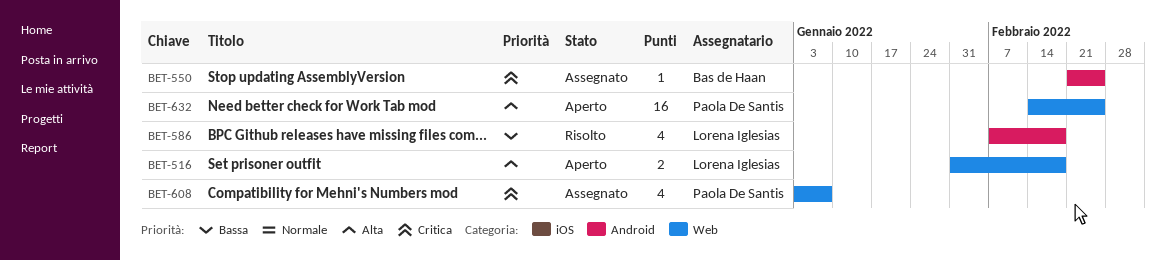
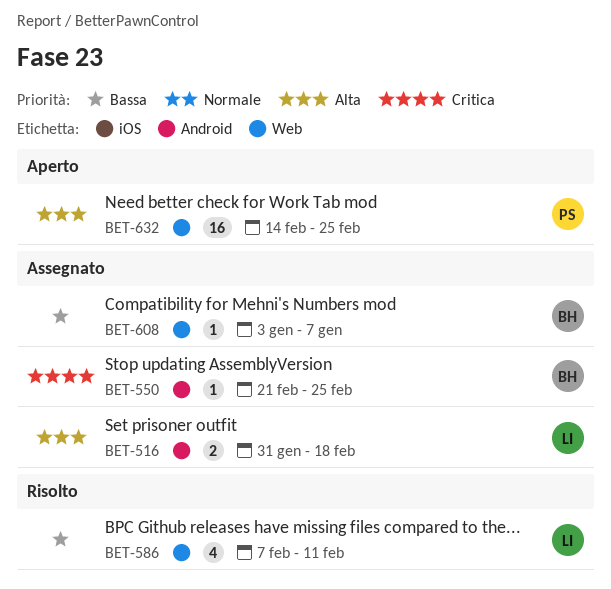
BET-516, status: Aperto -> Assegnato
BET-516, label: Web -> Android
BET-586, label: Android -> Web
BET-586, due: Feb 18 -> Feb 11
BET-608, owner: Paola De Santis -> Bas de Haan
BET-608, priority: Critica -> Bassa
BET-608, estimate: 4 -> 1

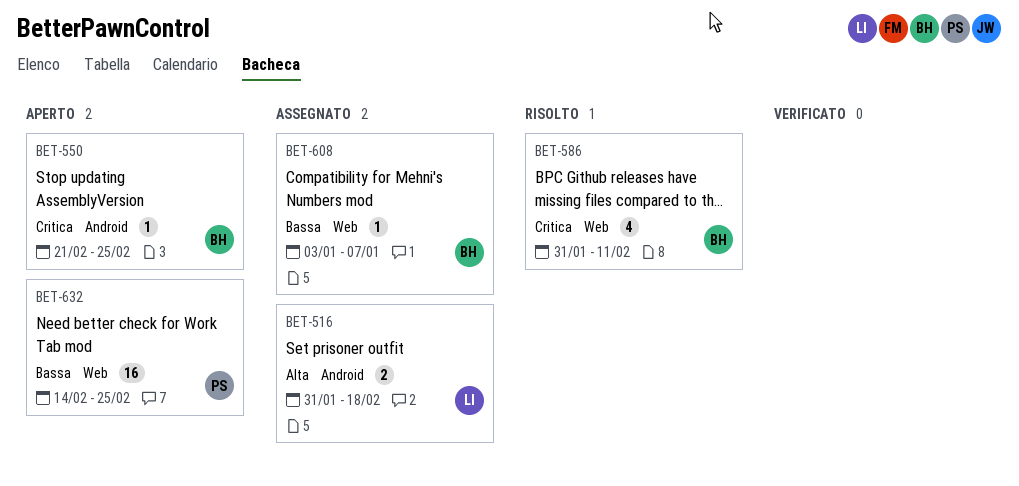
BET-550, status: Assegnato -> Aperto
BET-586, owner: LI -> BH
BET-586, priority: Bassa -> Critica
BET-586, start: Feb 7 -> Jan 31
BET-632, priority: Alta -> Bassa

